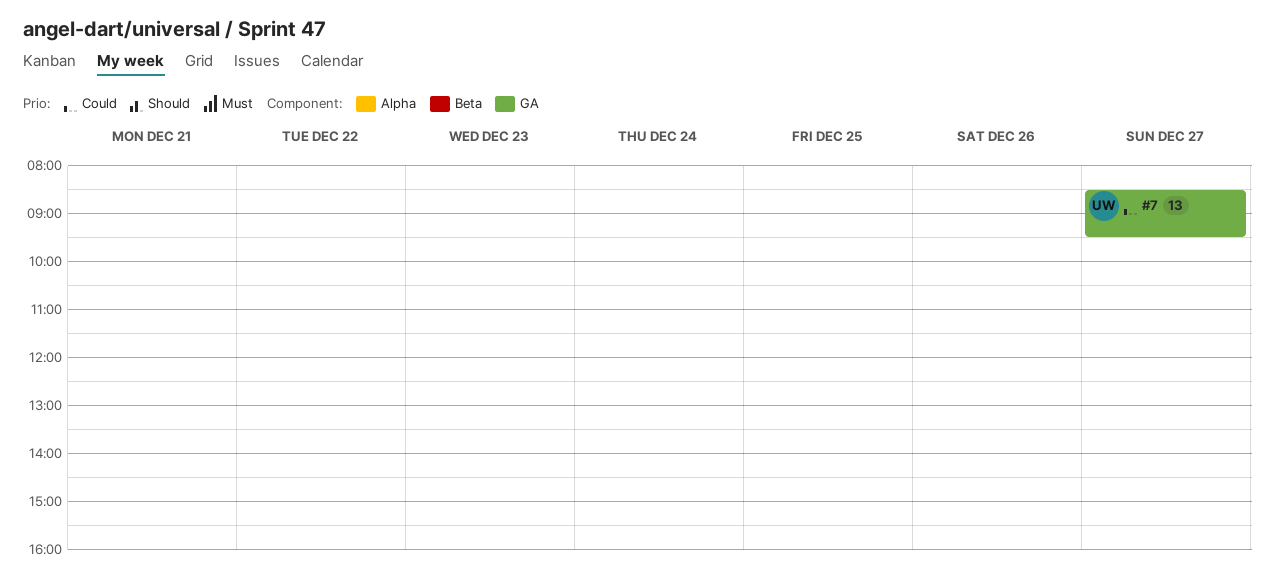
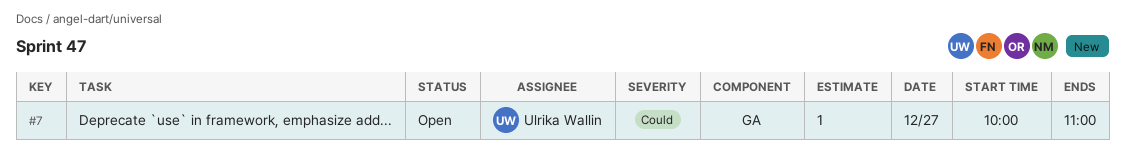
#7, estimate: 13 -> 1
#7, begins: 08:30 -> 10:00
#7, ends: 09:30 -> 11:00

